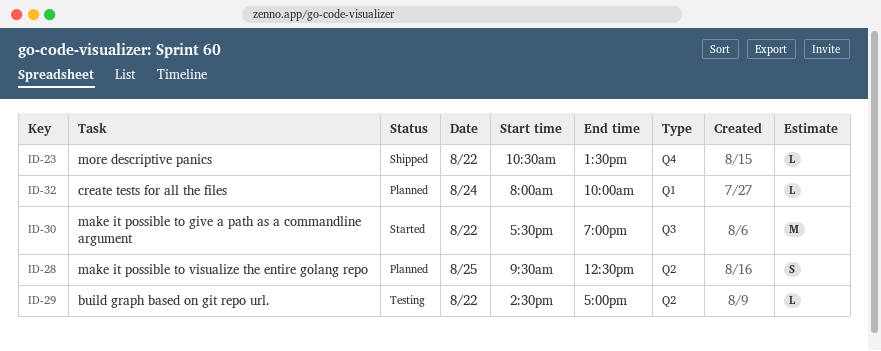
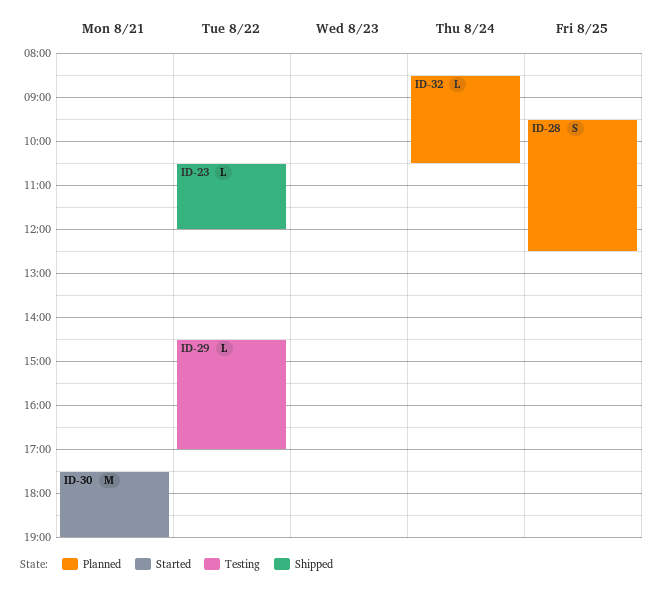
ID-23, ends: 13:30 -> 12:00
ID-30, day: Aug 22 -> Aug 21
ID-32, begins: 08:00 -> 08:30
ID-32, ends: 10:00 -> 10:30

